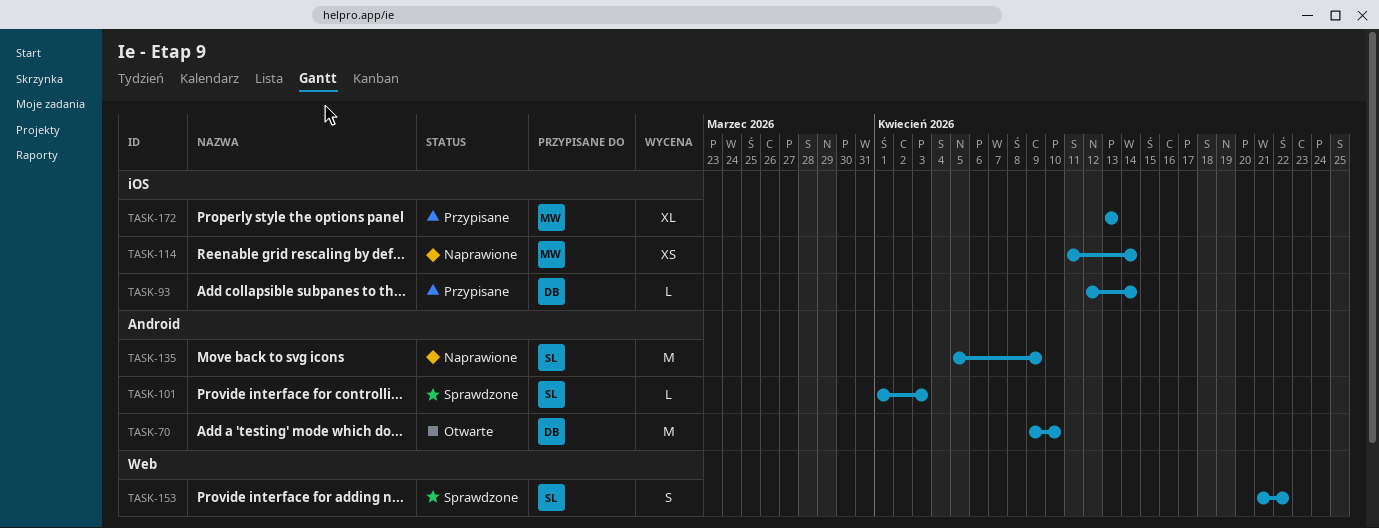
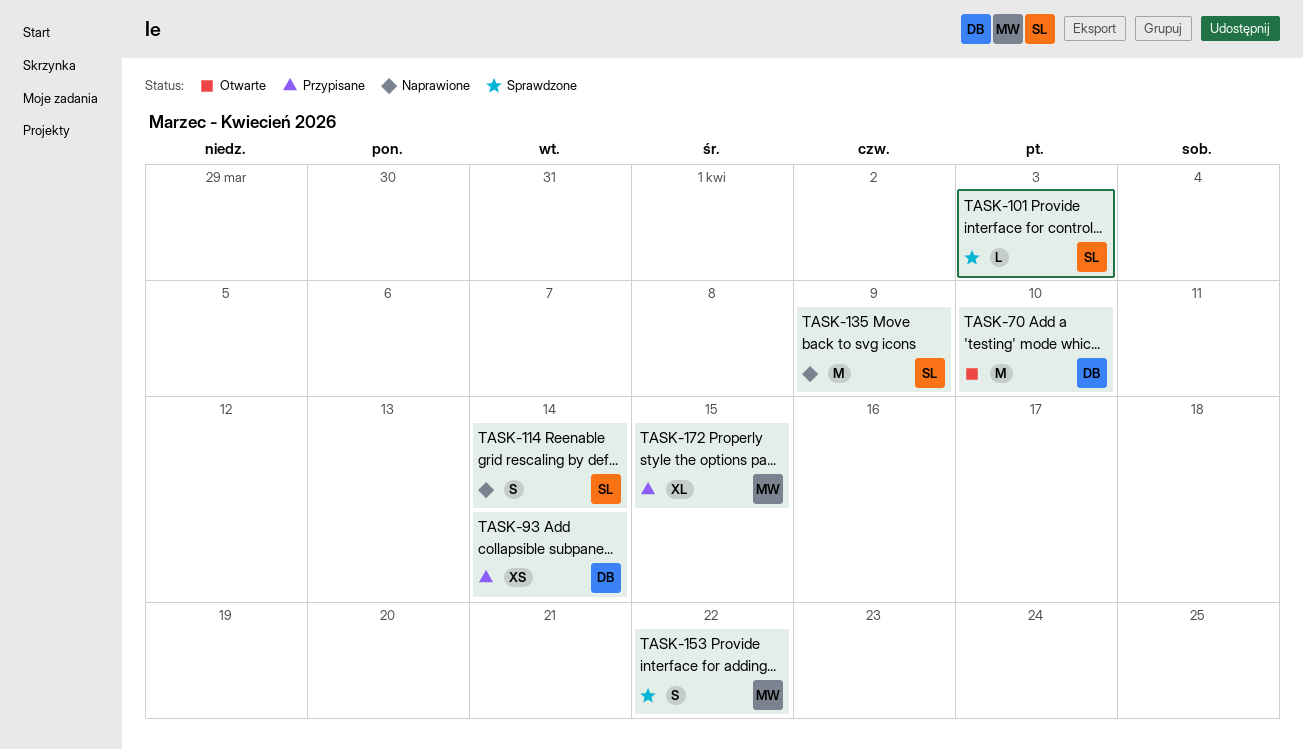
TASK-93, estimate: L -> XS
TASK-114, owner: MW -> SL
TASK-114, estimate: XS -> S
TASK-153, owner: SL -> MW
TASK-172, due: Apr 13 -> Apr 15

